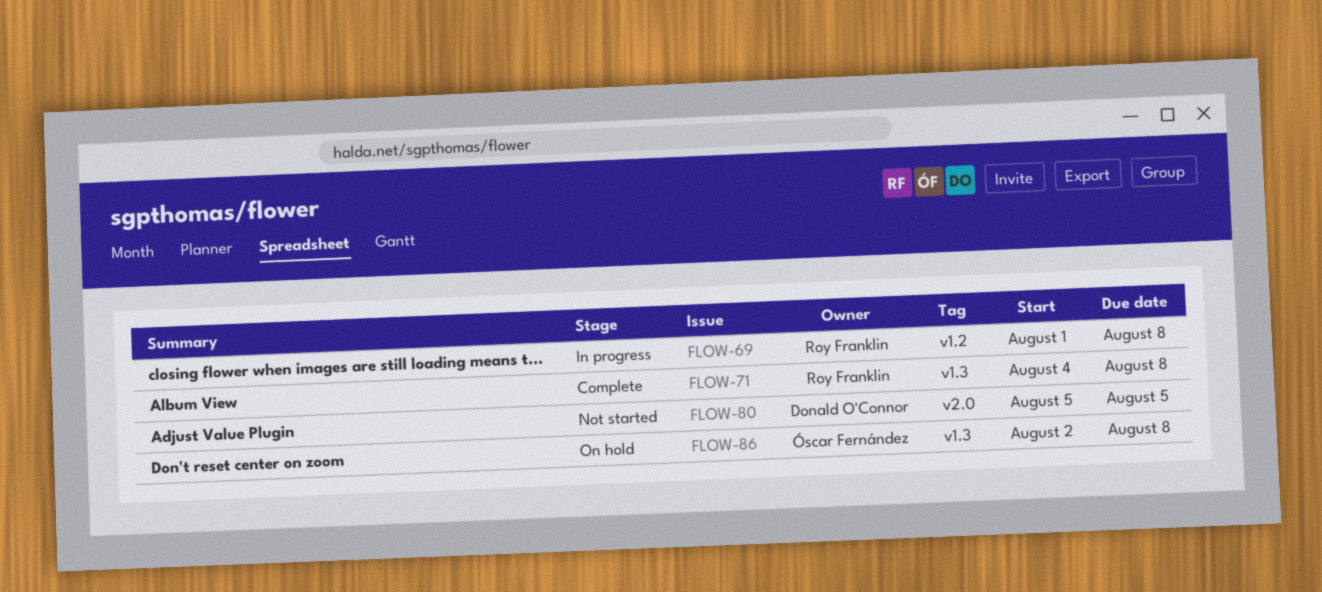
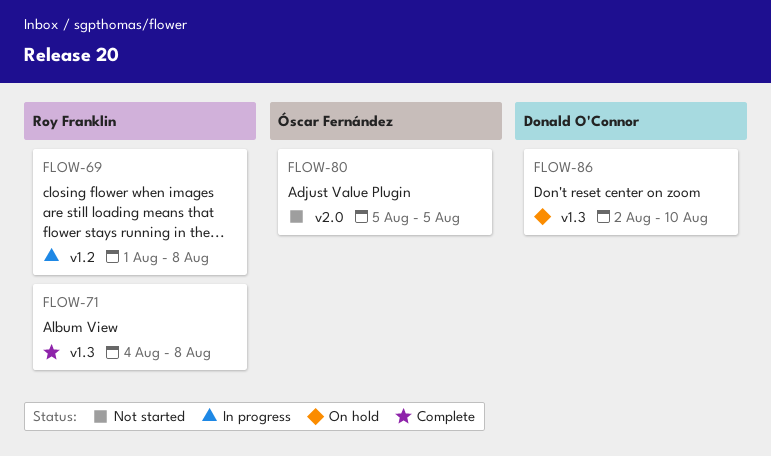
FLOW-80, owner: Donald O'Connor -> Óscar Fernández
FLOW-86, owner: Óscar Fernández -> Donald O'Connor
FLOW-86, due: Aug 8 -> Aug 10

